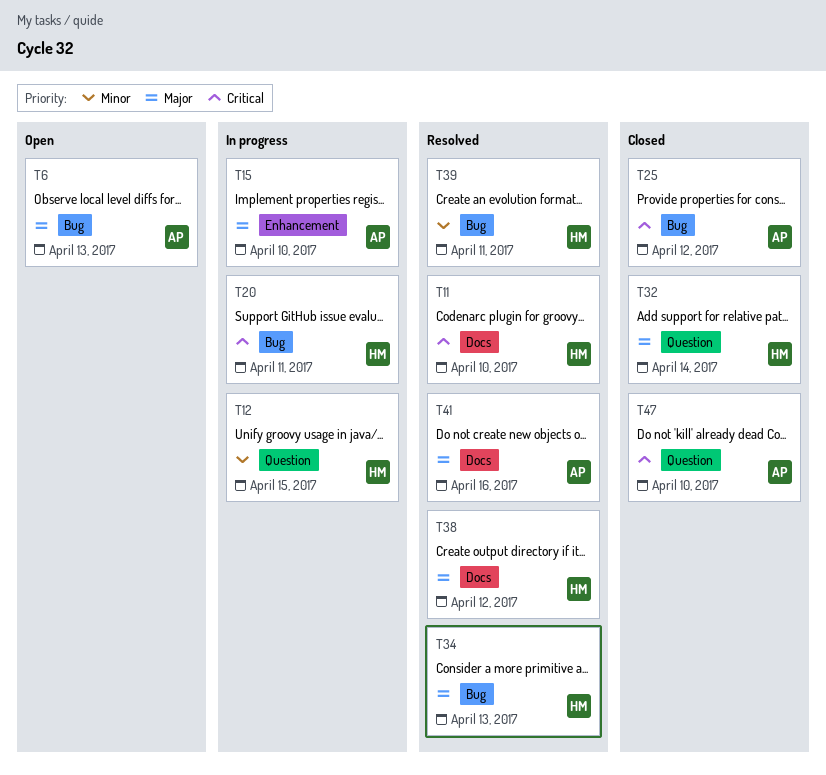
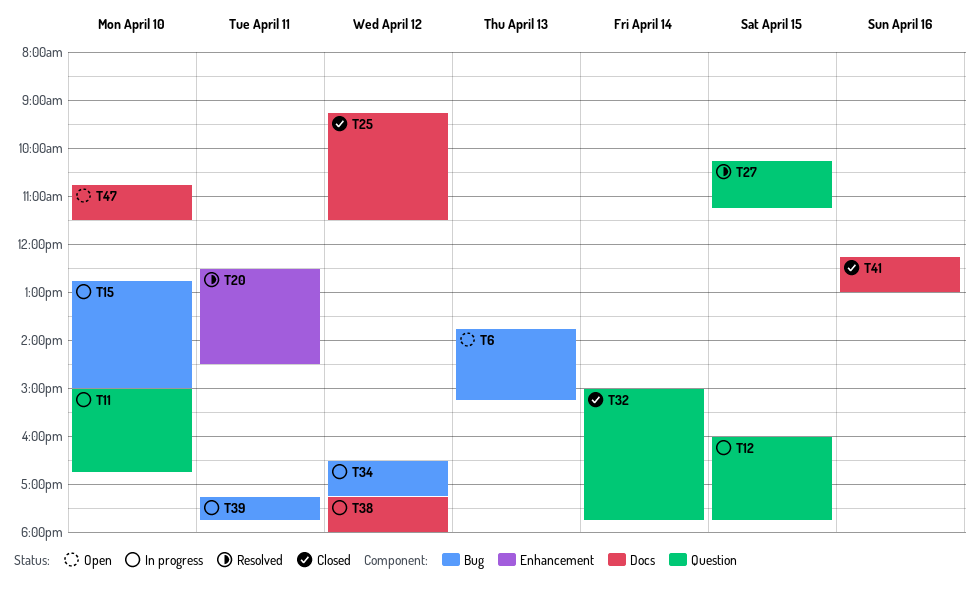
T11, status: Resolved -> In progress
T11, label: Docs -> Question
T15, label: Enhancement -> Bug
T20, status: In progress -> Resolved
T20, label: Bug -> Enhancement
T25, label: Bug -> Docs
T27: none -> present
T34, status: Resolved -> In progress
T34, day: Apr 13 -> Apr 12
T38, status: Resolved -> In progress
T39, status: Resolved -> In progress
T41, status: Resolved -> Closed
T47, status: Closed -> Open
T47, label: Question -> Docs

